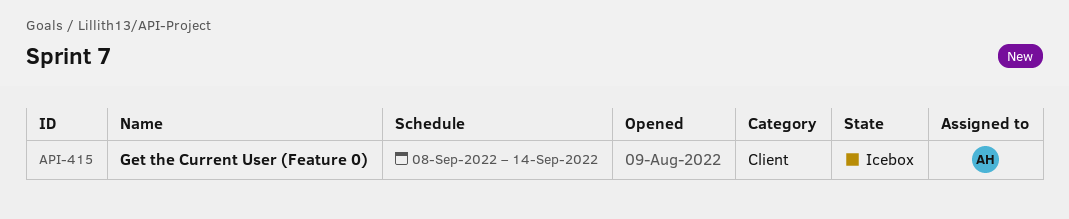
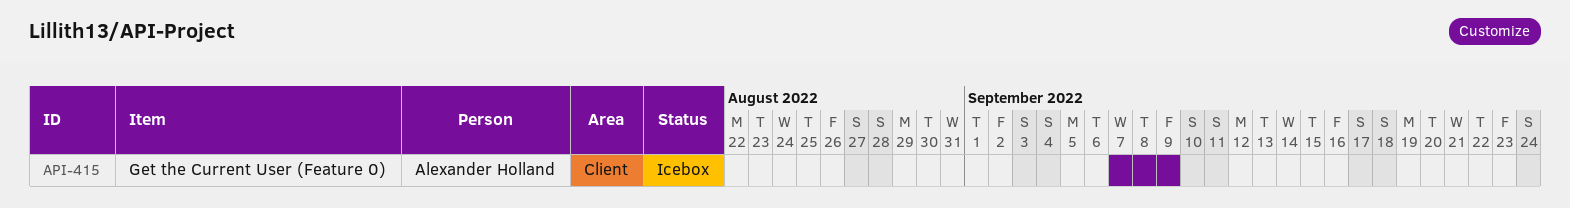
API-415, start: Sep 8 -> Sep 7
API-415, due: Sep 14 -> Sep 9

